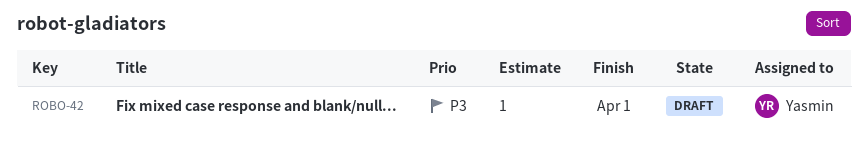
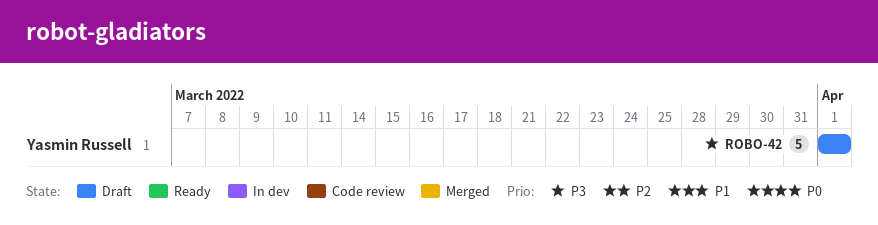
ROBO-42, estimate: 1 -> 5

